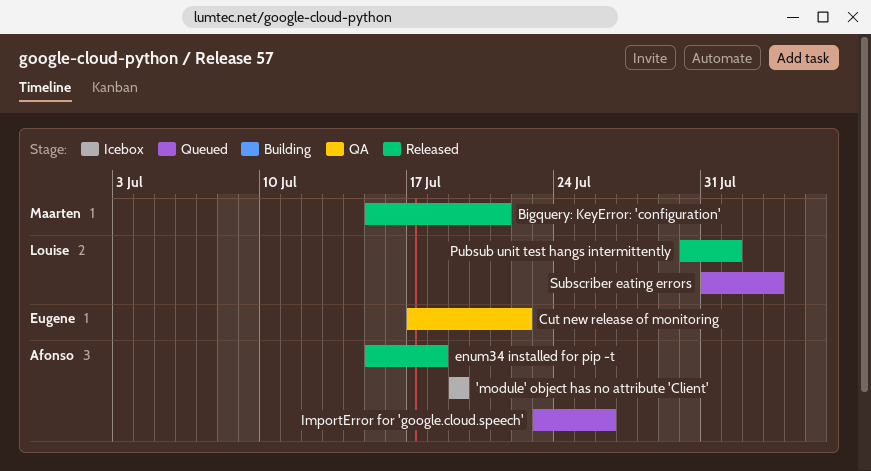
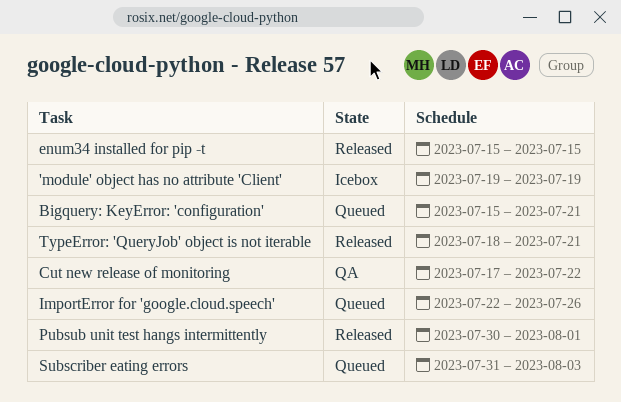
Bigquery: KeyError: 'configuration', status: Released -> Queued
enum34 installed for pip -t, due: Jul 18 -> Jul 15
ImportError for 'google.cloud.speech', start: Jul 23 -> Jul 22
TypeError: 'QueryJob' object is not iterable: none -> present

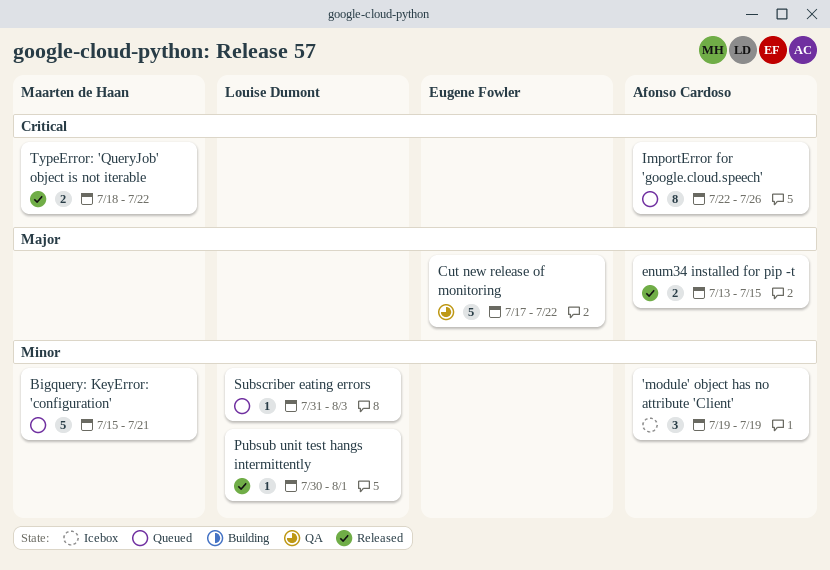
enum34 installed for pip -t, start: Jul 15 -> Jul 13
TypeError: 'QueryJob' object is not iterable, due: Jul 21 -> Jul 22

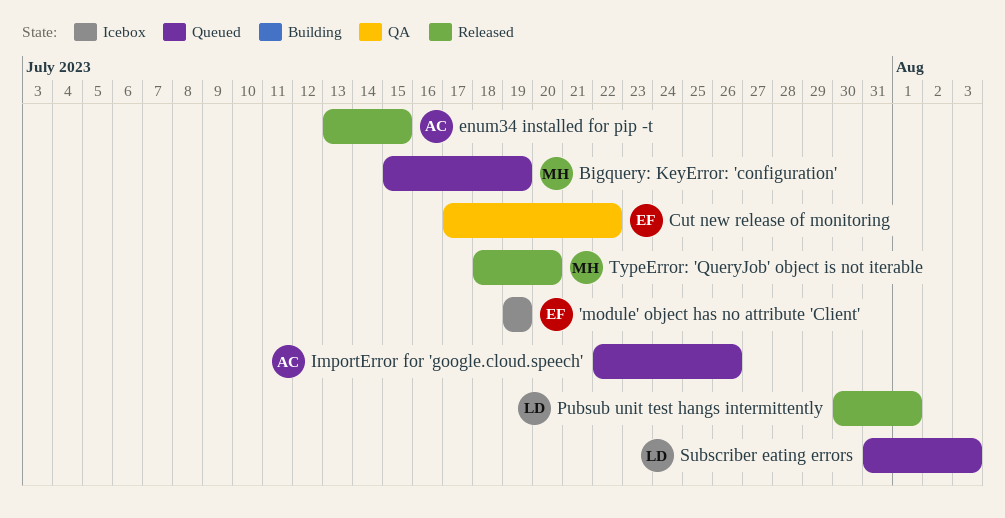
'module' object has no attribute 'Client', owner: Afonso Cardoso -> Eugene Fowler
Bigquery: KeyError: 'configuration', due: Jul 21 -> Jul 19
TypeError: 'QueryJob' object is not iterable, due: Jul 22 -> Jul 20

